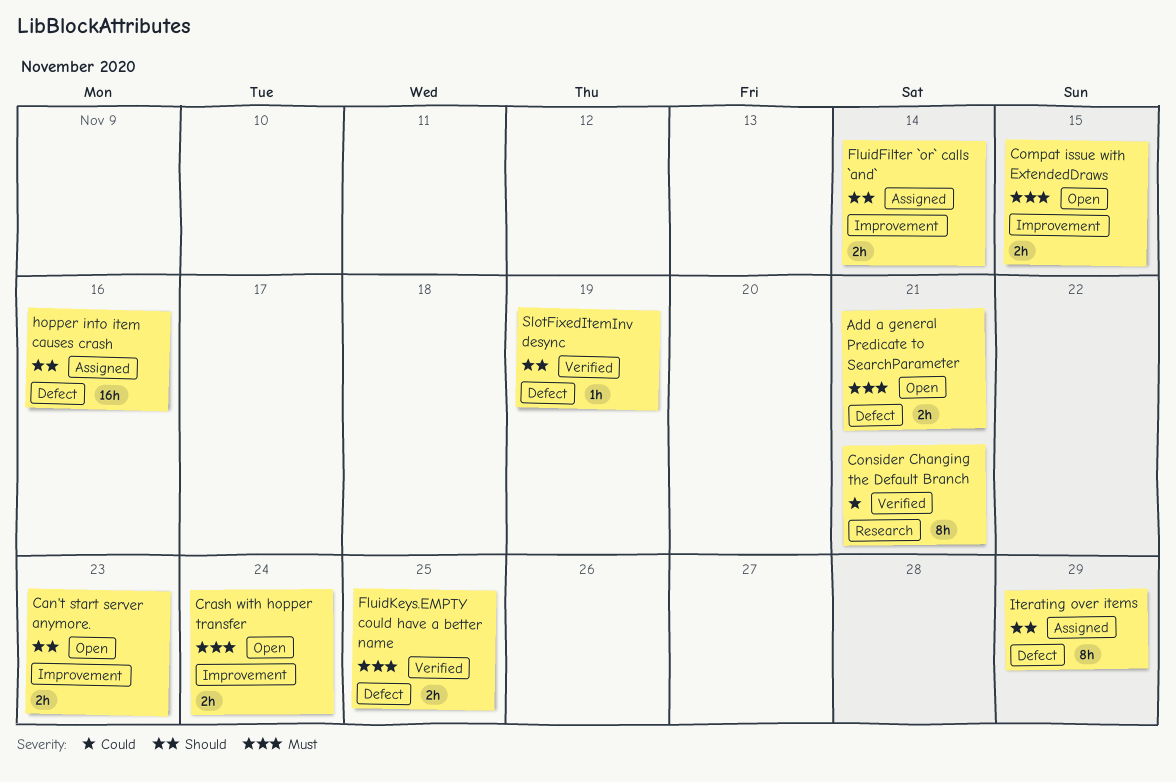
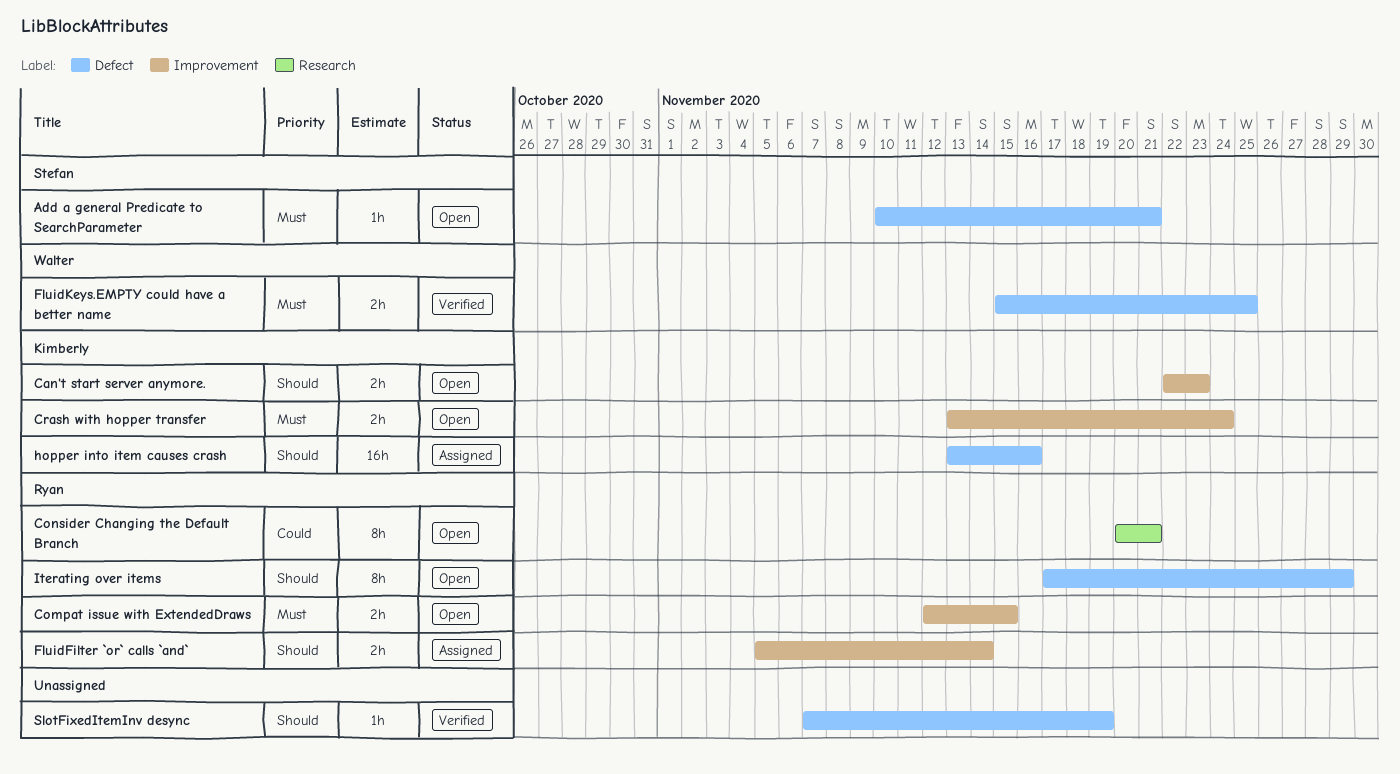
Add a general Predicate to SearchParameter, estimate: 2h -> 1h
Consider Changing the Default Branch, status: Verified -> Open
Iterating over items, status: Assigned -> Open

